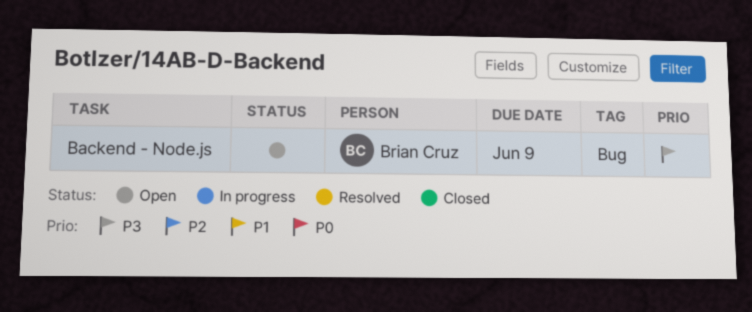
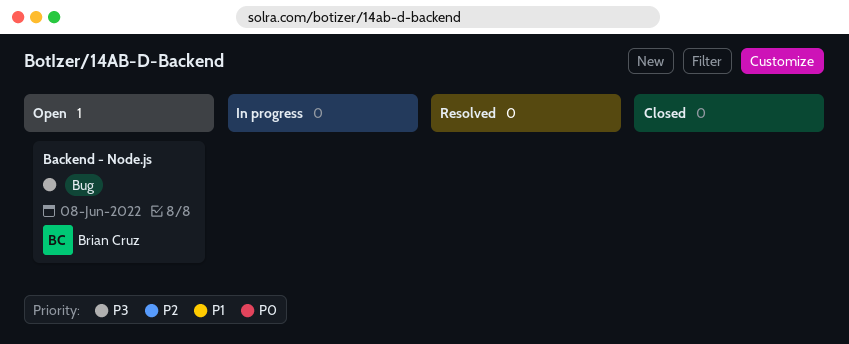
Backend - Node.js, due: Jun 9 -> Jun 8

